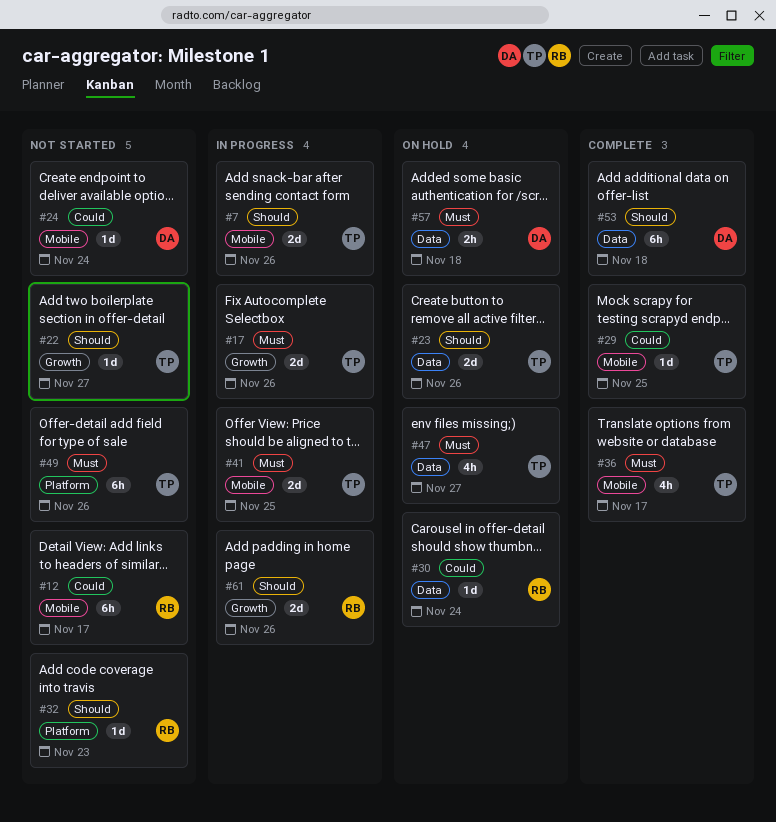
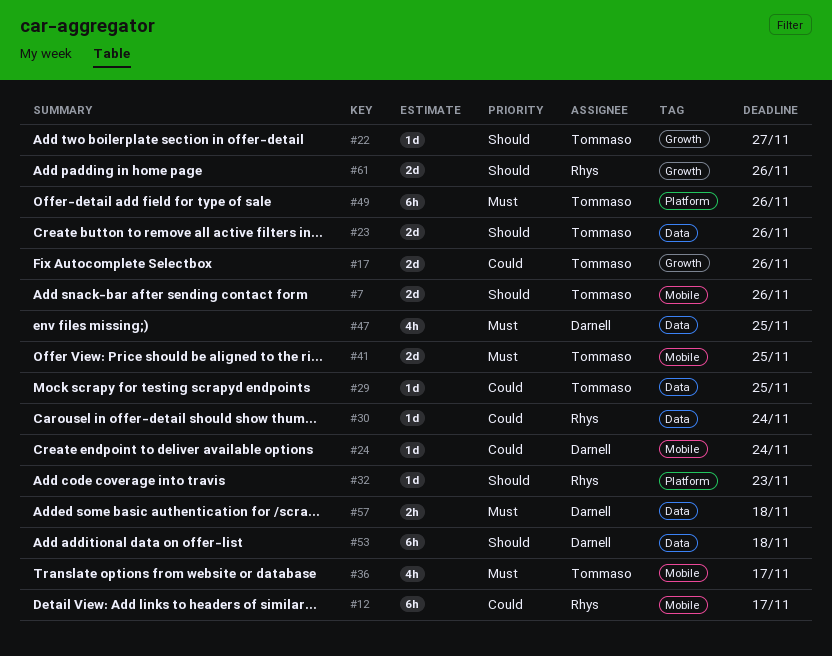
#17, priority: Must -> Could
#29, label: Mobile -> Data
#47, owner: Tommaso -> Darnell
#47, due: Nov 27 -> Nov 25

